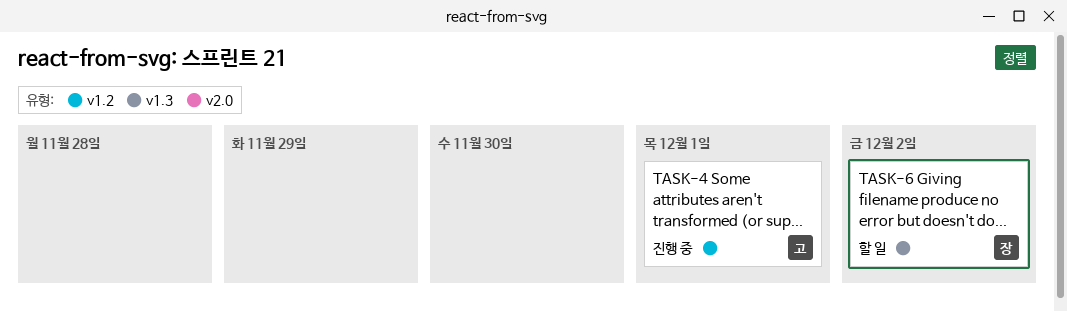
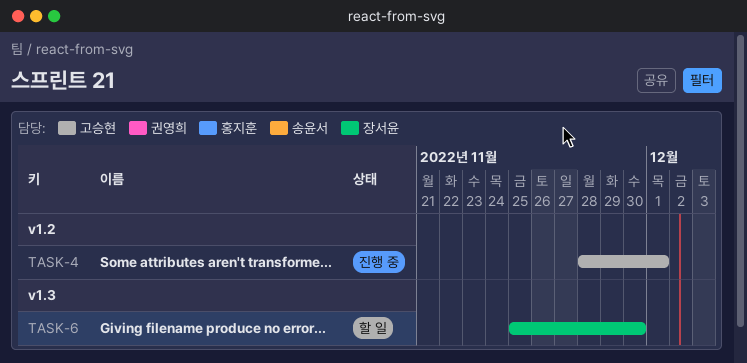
TASK-6, due: Dec 2 -> Nov 30

